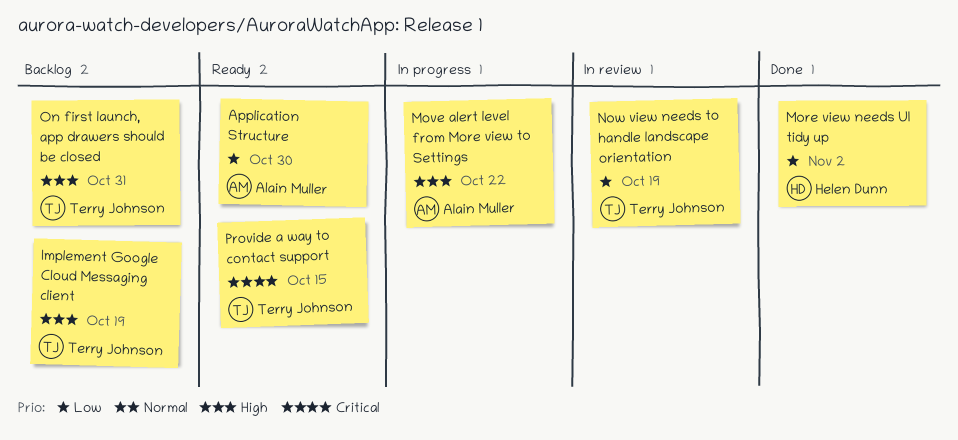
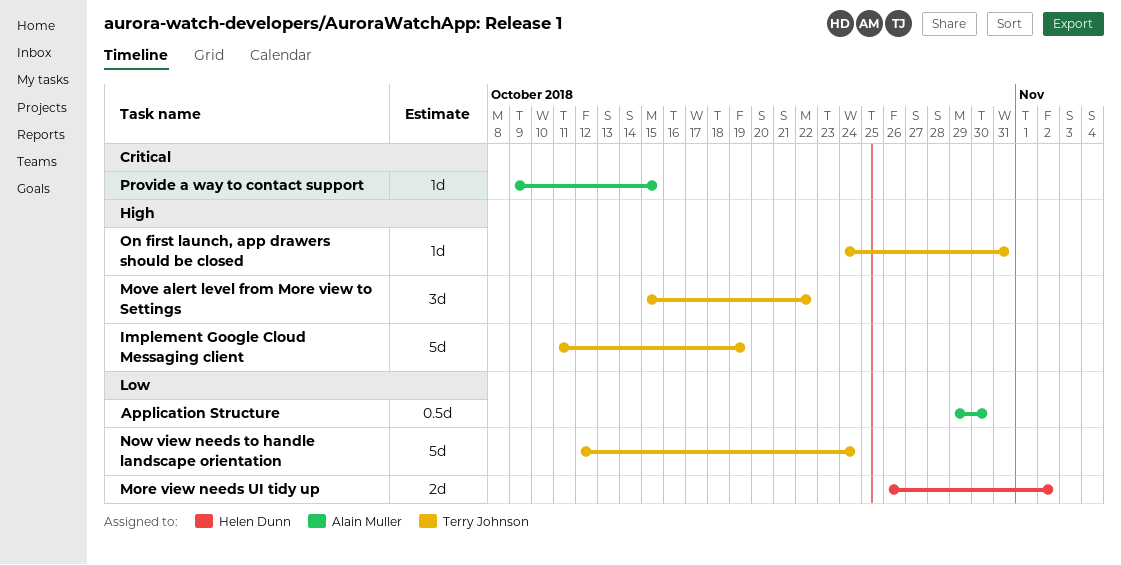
Move alert level from More view to Settings, owner: Alain Muller -> Terry Johnson
Now view needs to handle landscape orientation, due: Oct 19 -> Oct 24
Provide a way to contact support, owner: Terry Johnson -> Alain Muller

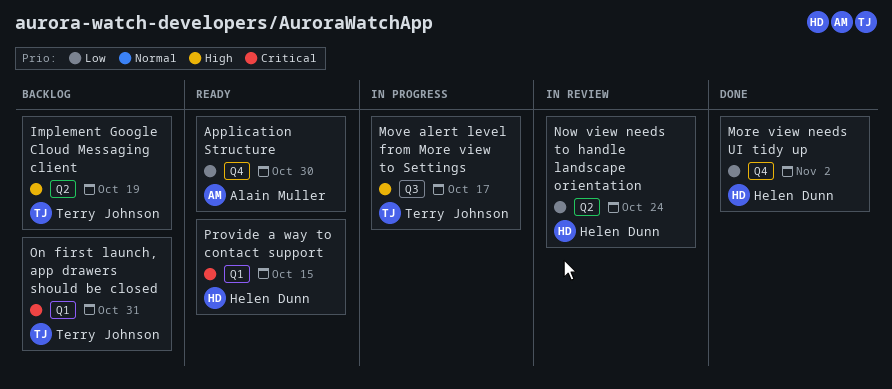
Move alert level from More view to Settings, due: Oct 22 -> Oct 17
Now view needs to handle landscape orientation, owner: Terry Johnson -> Helen Dunn
On first launch, app drawers should be closed, priority: High -> Critical
Provide a way to contact support, owner: Alain Muller -> Helen Dunn

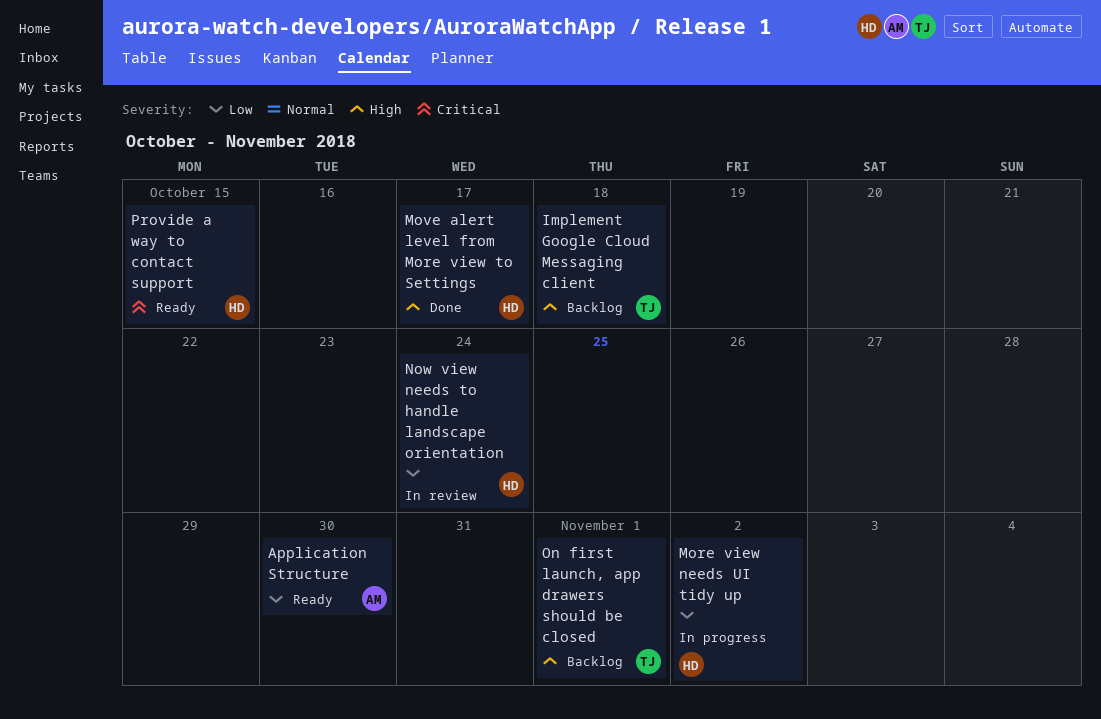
Implement Google Cloud Messaging client, due: Oct 19 -> Oct 18
More view needs UI tidy up, status: Done -> In progress
Move alert level from More view to Settings, status: In progress -> Done
Move alert level from More view to Settings, owner: Terry Johnson -> Helen Dunn
On first launch, app drawers should be closed, priority: Critical -> High
On first launch, app drawers should be closed, due: Oct 31 -> Nov 1

